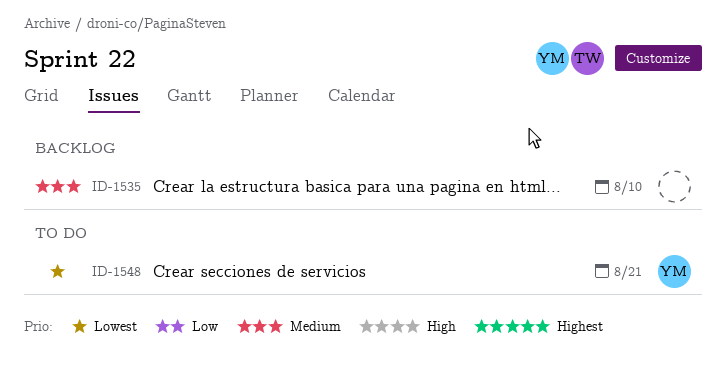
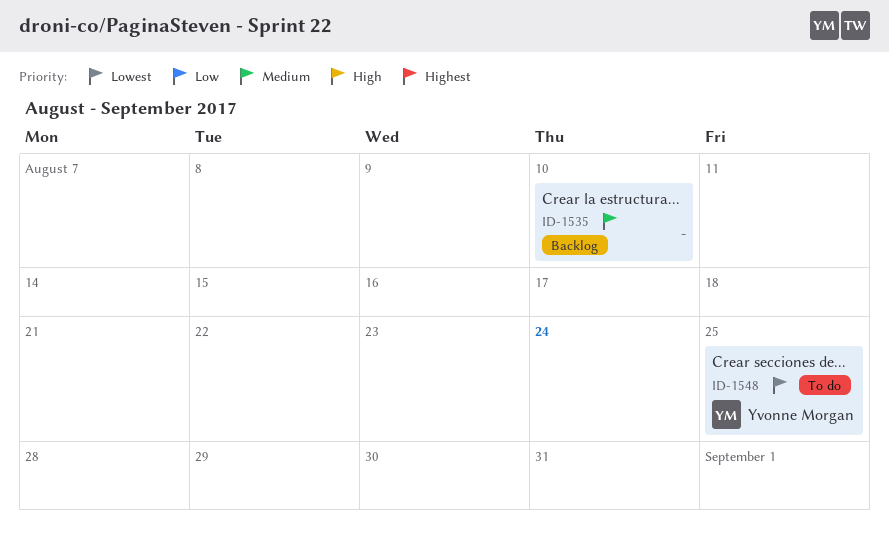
ID-1548, due: Aug 21 -> Aug 25

